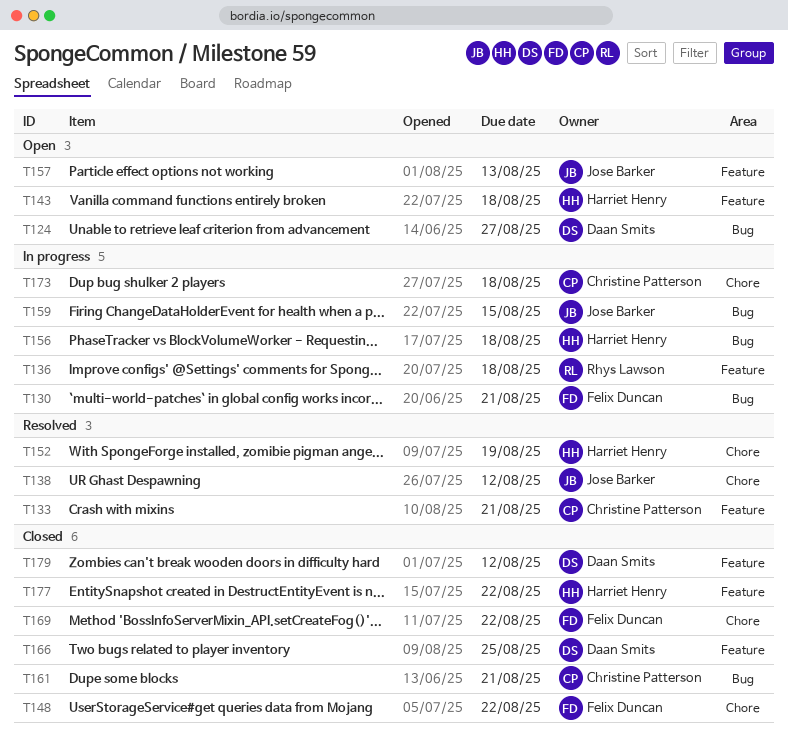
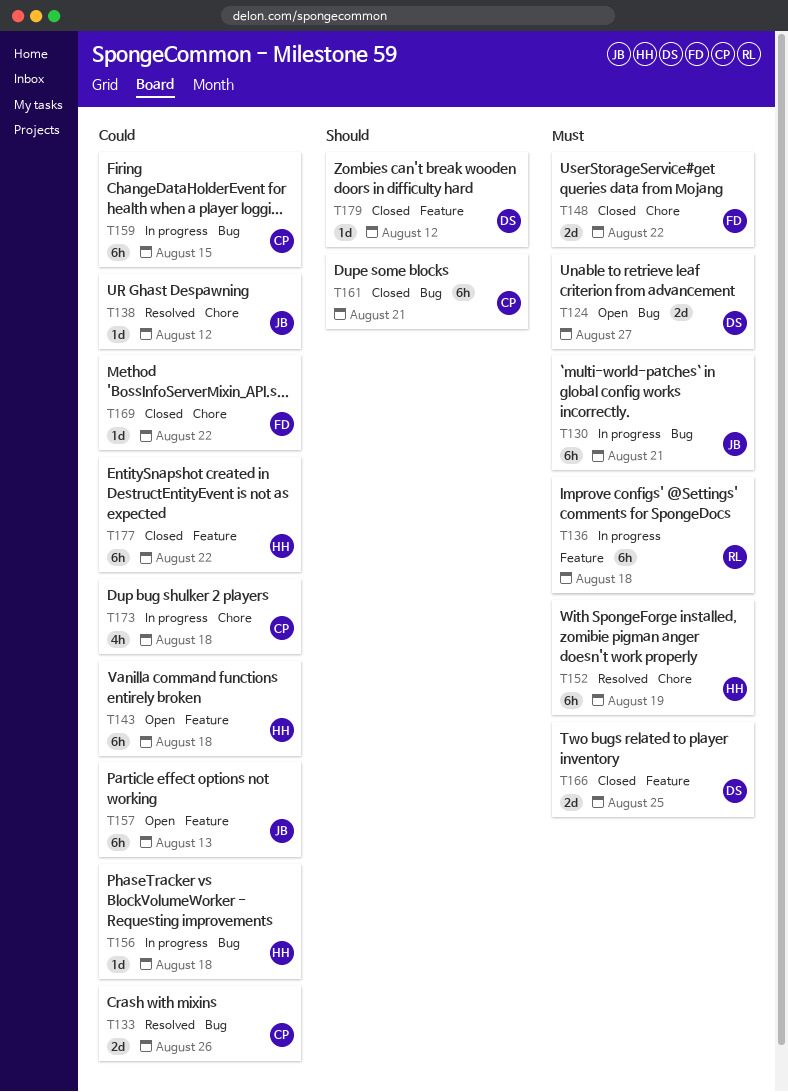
T130, owner: Felix Duncan -> Jose Barker
T133, label: Feature -> Bug
T133, due: Aug 21 -> Aug 26
T159, owner: Jose Barker -> Christine Patterson

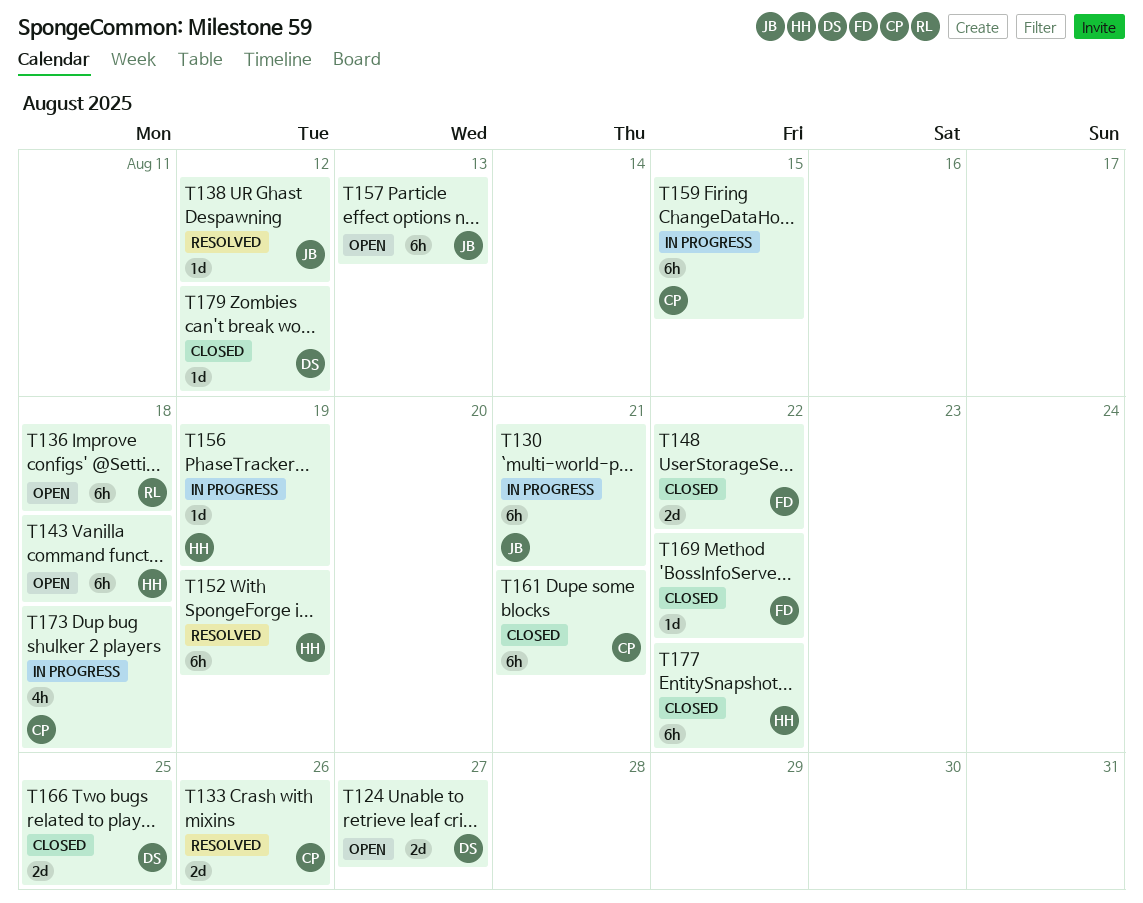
T136, status: In progress -> Open
T156, due: Aug 18 -> Aug 19

